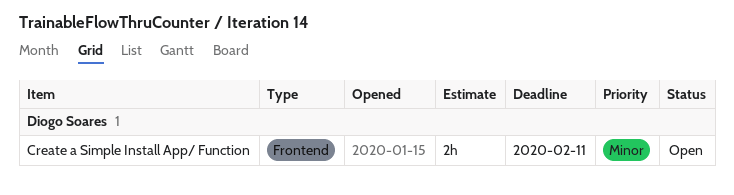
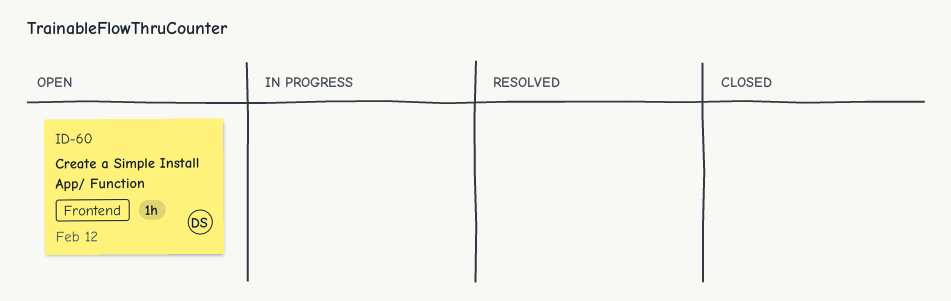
Create a Simple Install App/ Function, estimate: 2h -> 1h
Create a Simple Install App/ Function, due: Feb 11 -> Feb 12

